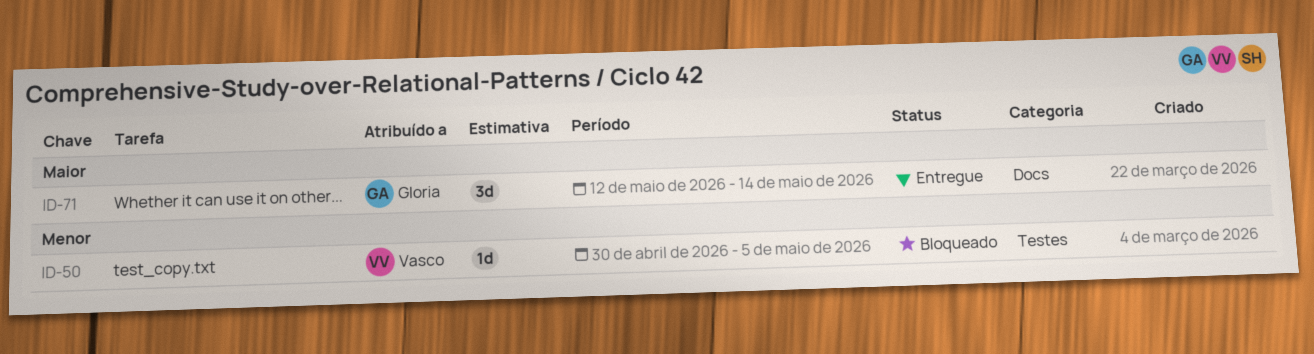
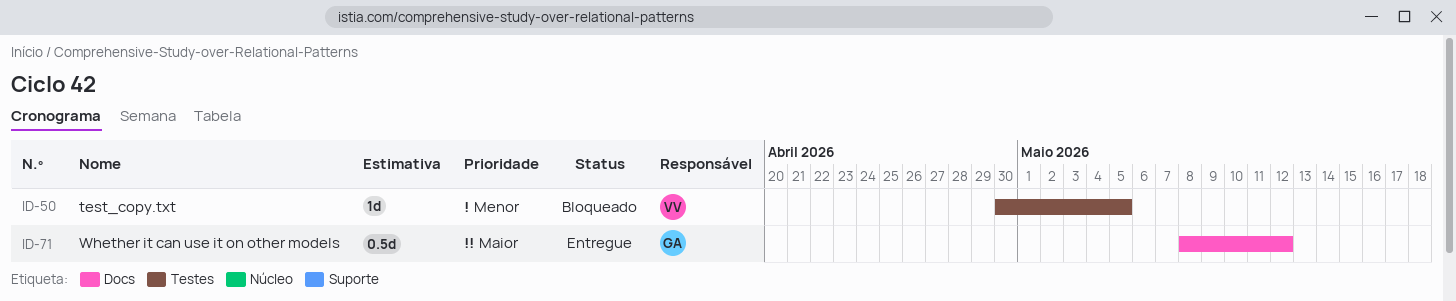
ID-71, estimate: 3d -> 0.5d
ID-71, start: May 12 -> May 8
ID-71, due: May 14 -> May 12

